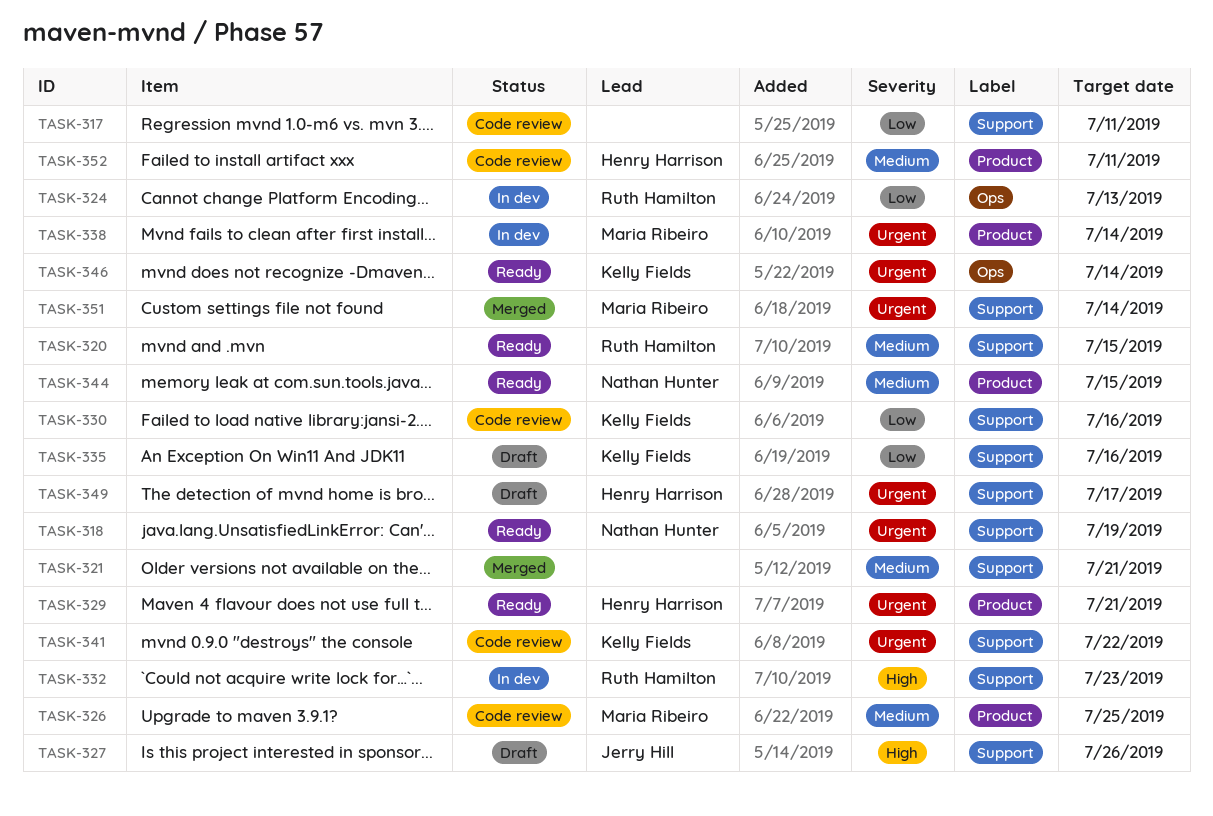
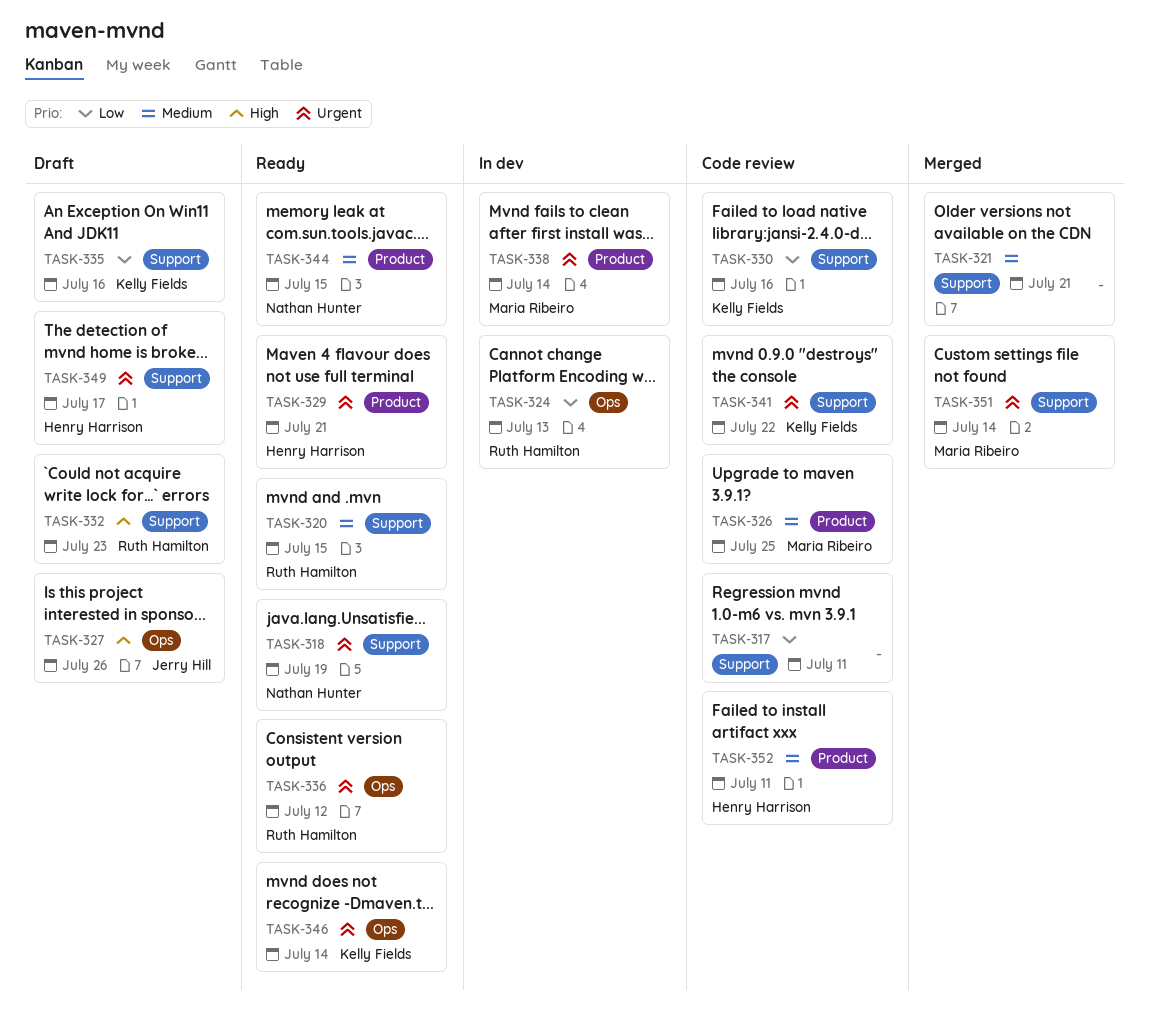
TASK-327, label: Support -> Ops
TASK-332, status: In dev -> Draft
TASK-336: none -> present

